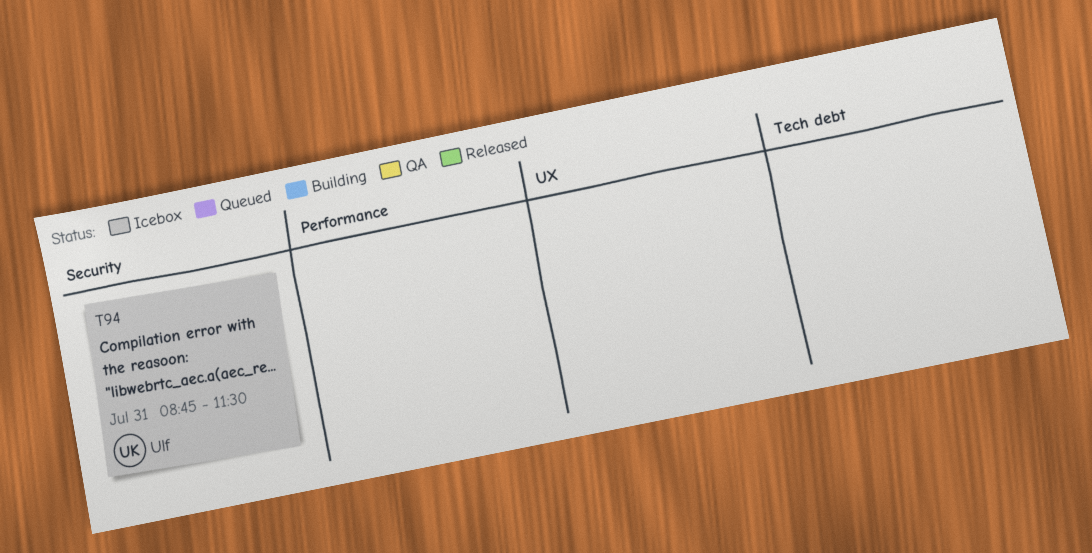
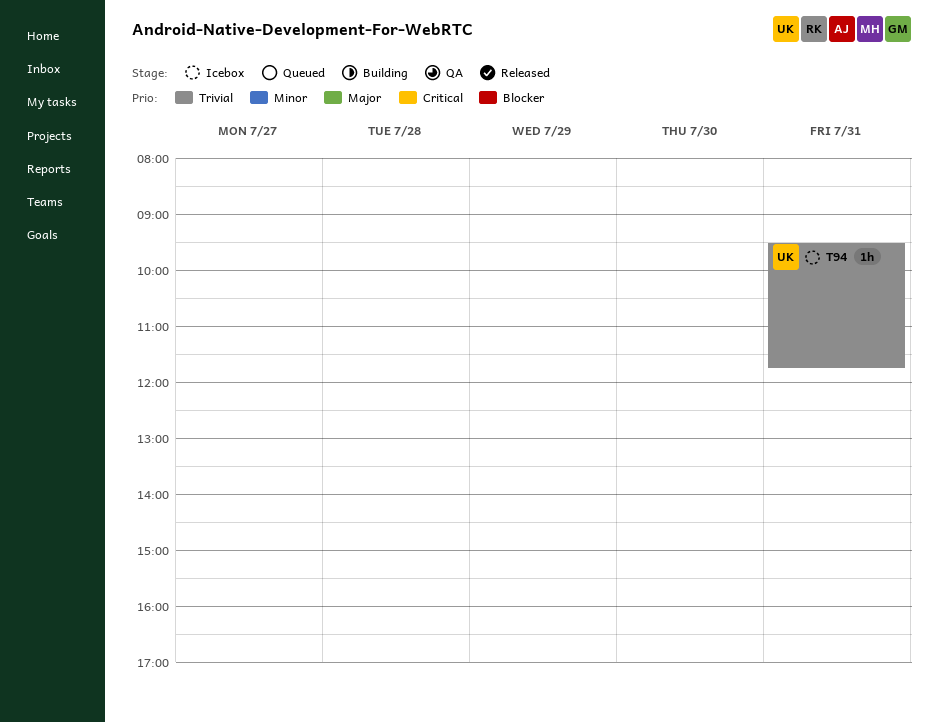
T94, begins: 08:45 -> 09:30
T94, ends: 11:30 -> 11:45

